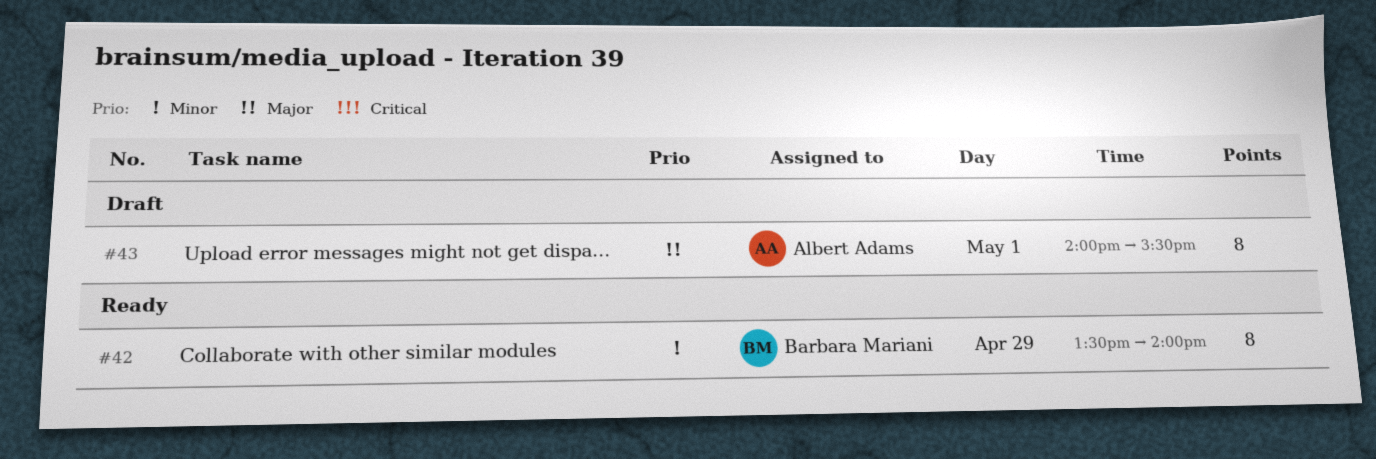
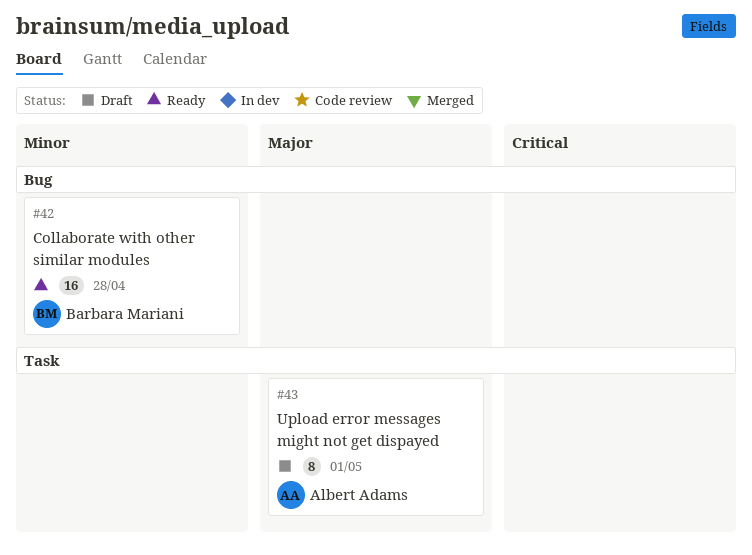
#42, estimate: 8 -> 16
#42, day: Apr 29 -> Apr 28

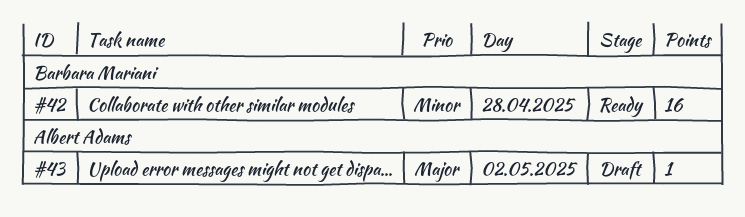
#43, estimate: 8 -> 1
#43, day: May 1 -> May 2

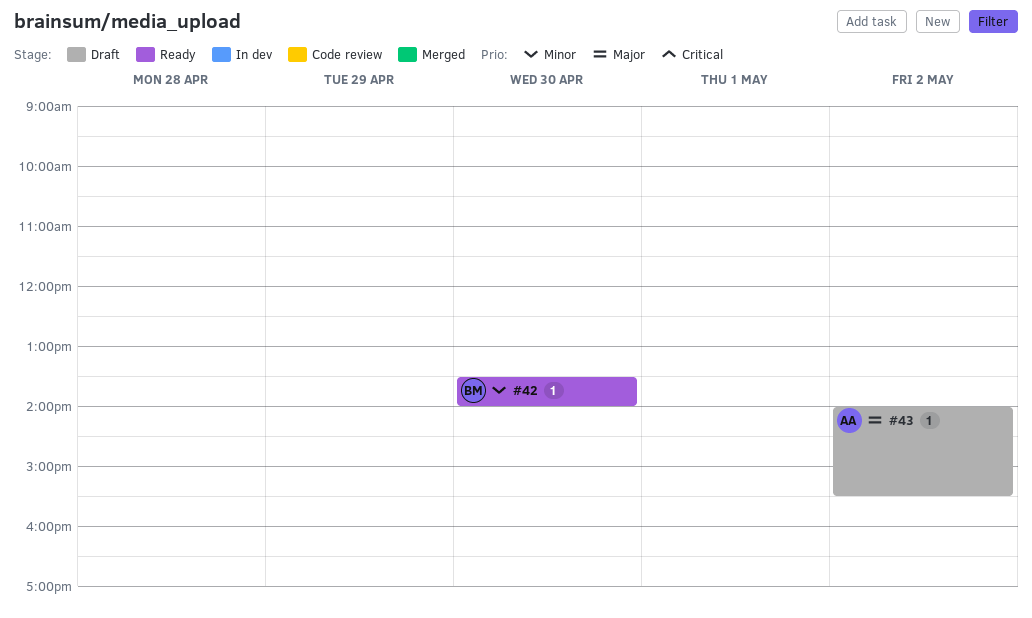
#42, estimate: 16 -> 1
#42, day: Apr 28 -> Apr 30

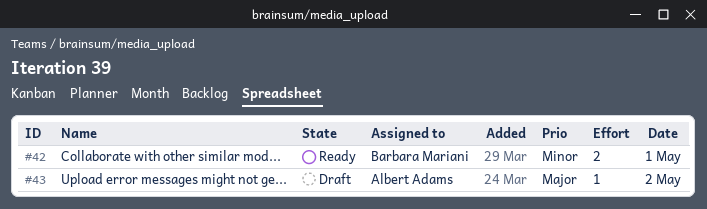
#42, estimate: 1 -> 2
#42, day: Apr 30 -> May 1

